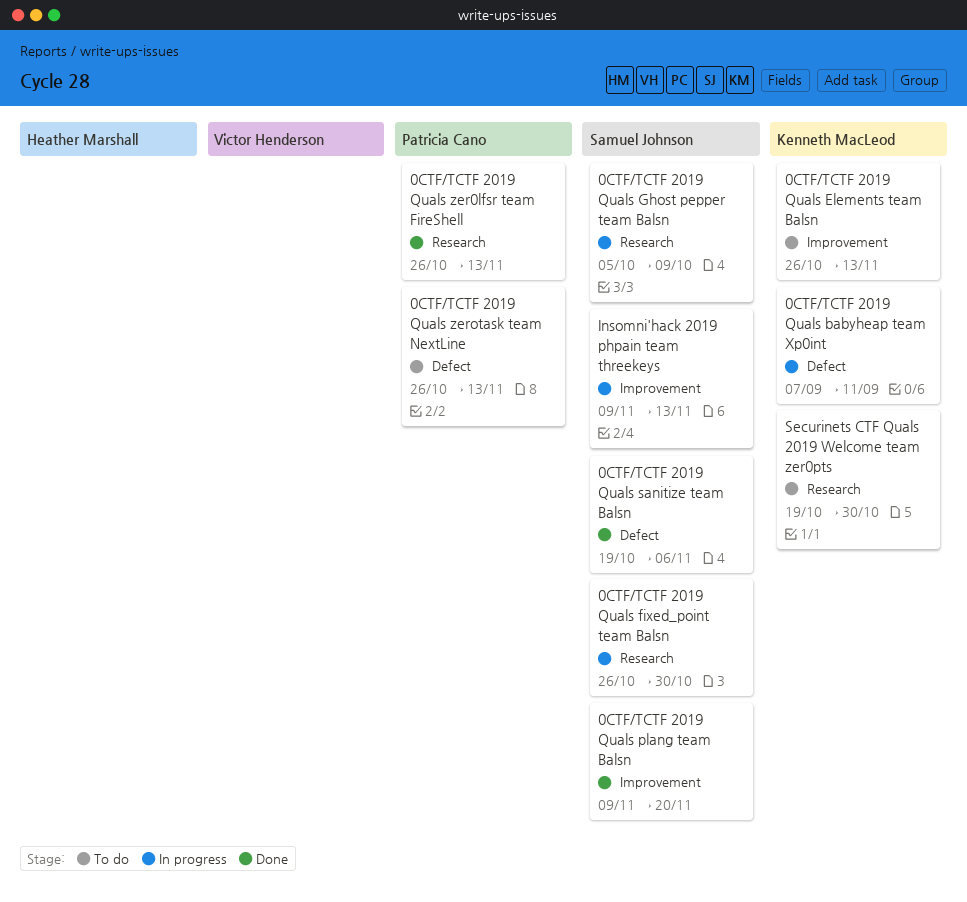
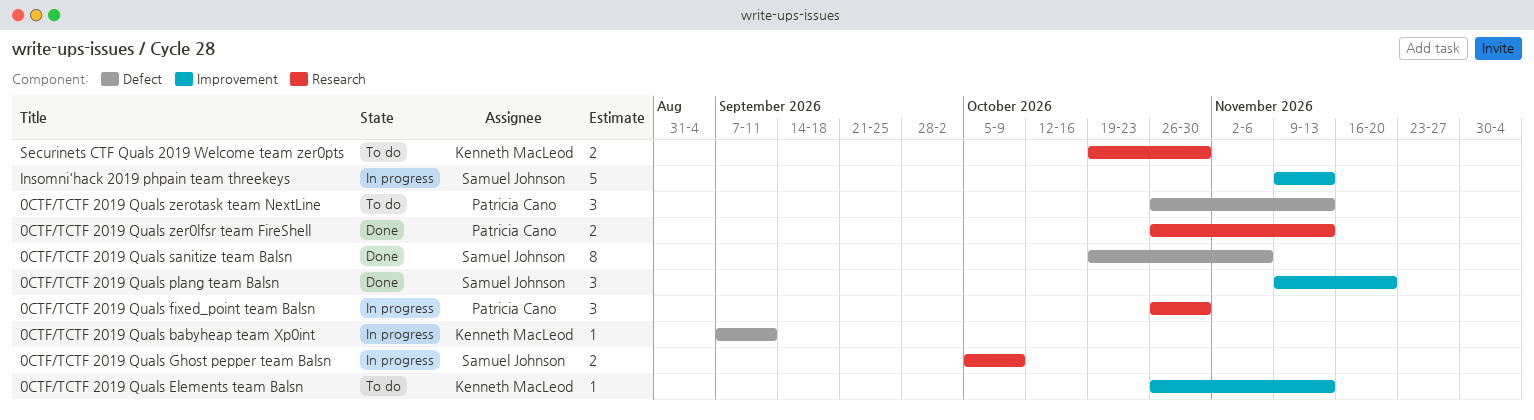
0CTF/TCTF 2019 Quals fixed_point team Balsn, owner: Samuel Johnson -> Patricia Cano

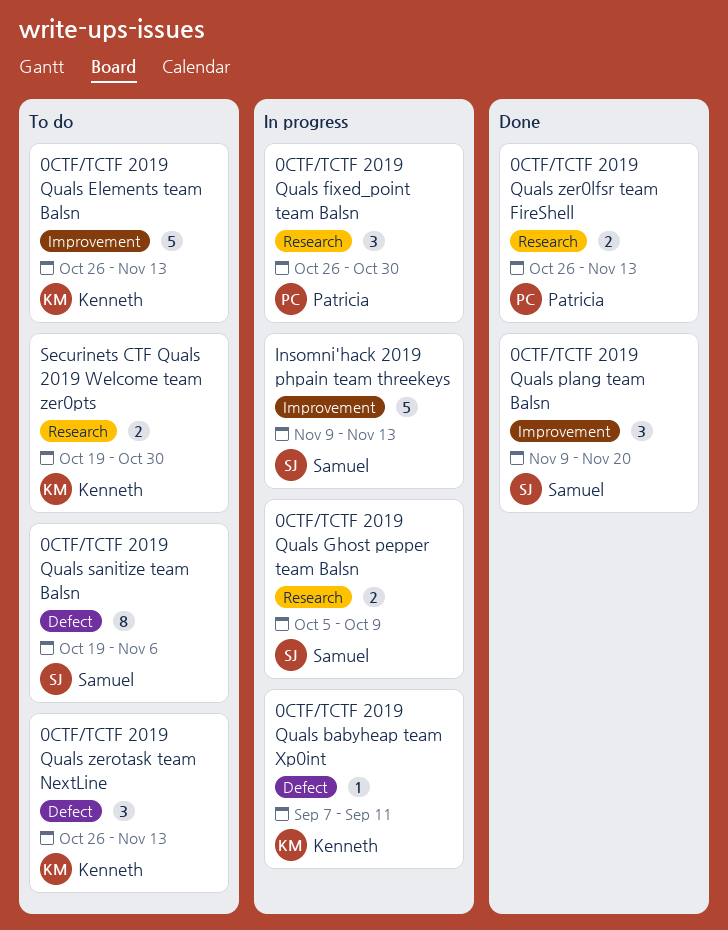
0CTF/TCTF 2019 Quals Elements team Balsn, estimate: 1 -> 5
0CTF/TCTF 2019 Quals sanitize team Balsn, status: Done -> To do
0CTF/TCTF 2019 Quals zerotask team NextLine, owner: Patricia Cano -> Kenneth MacLeod

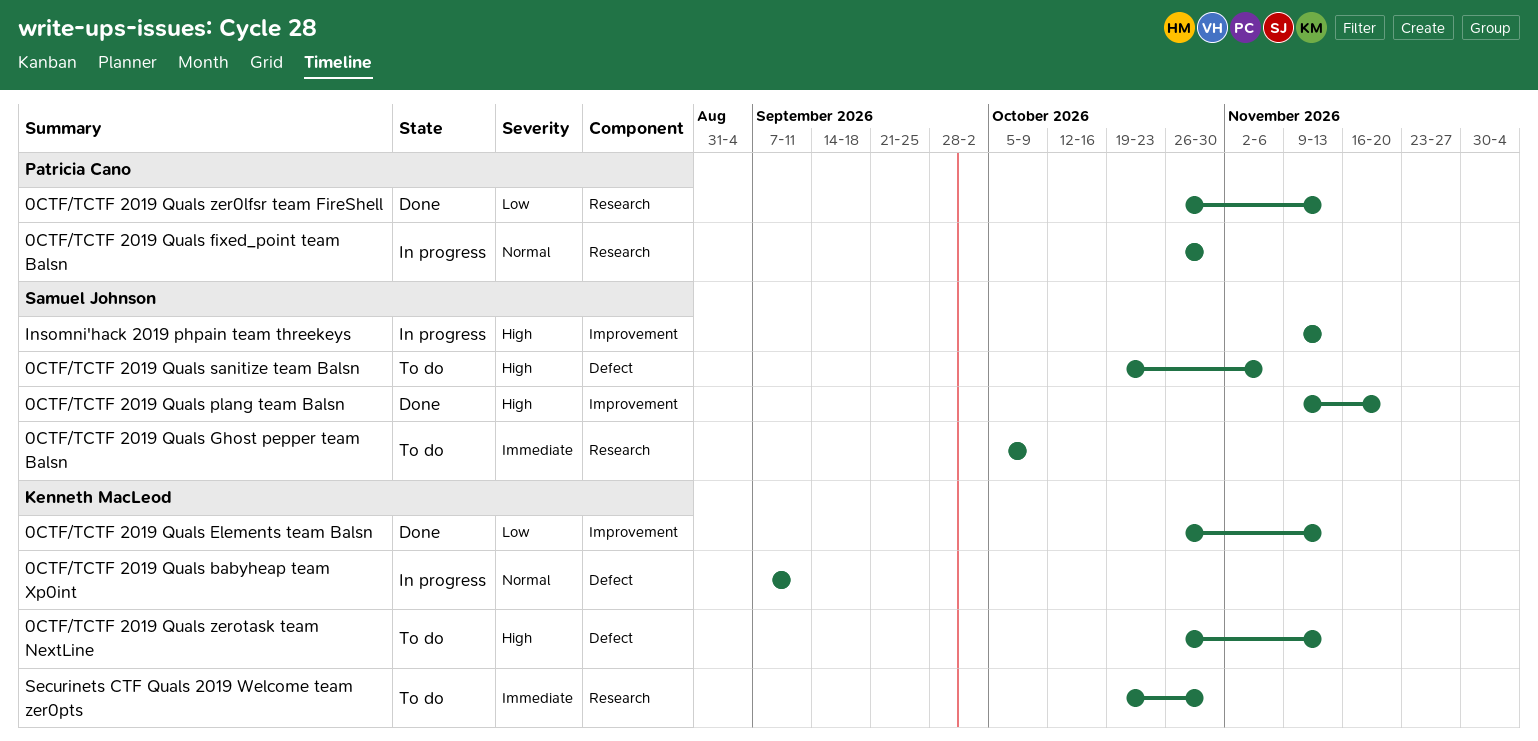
0CTF/TCTF 2019 Quals Elements team Balsn, status: To do -> Done
0CTF/TCTF 2019 Quals Ghost pepper team Balsn, status: In progress -> To do

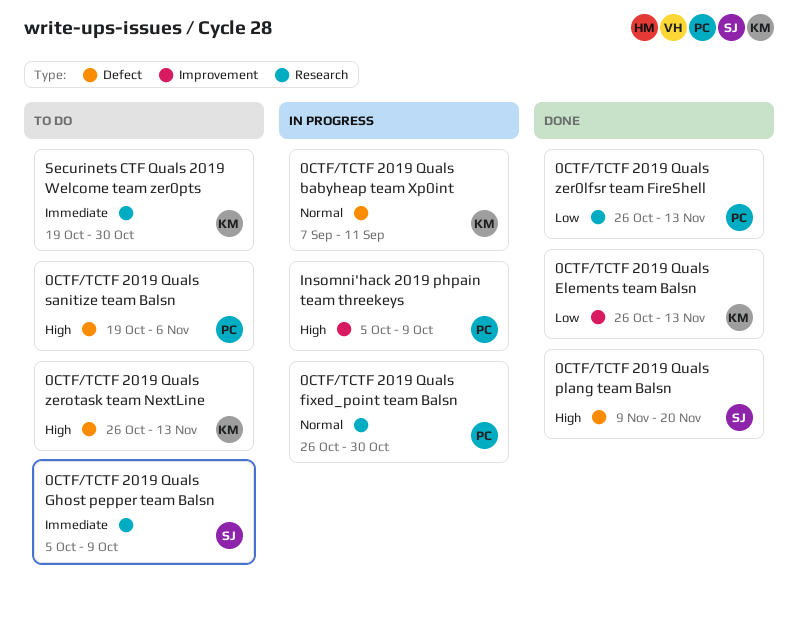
0CTF/TCTF 2019 Quals plang team Balsn, label: Improvement -> Defect
0CTF/TCTF 2019 Quals sanitize team Balsn, owner: Samuel Johnson -> Patricia Cano
Insomni'hack 2019 phpain team threekeys, owner: Samuel Johnson -> Patricia Cano
Insomni'hack 2019 phpain team threekeys, start: Nov 9 -> Oct 5
Insomni'hack 2019 phpain team threekeys, due: Nov 13 -> Oct 9

